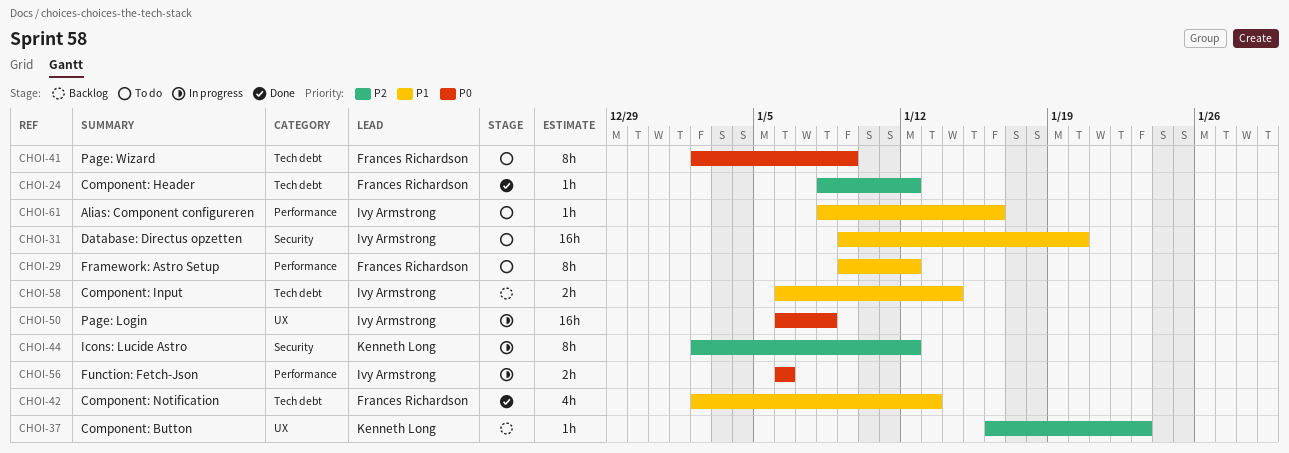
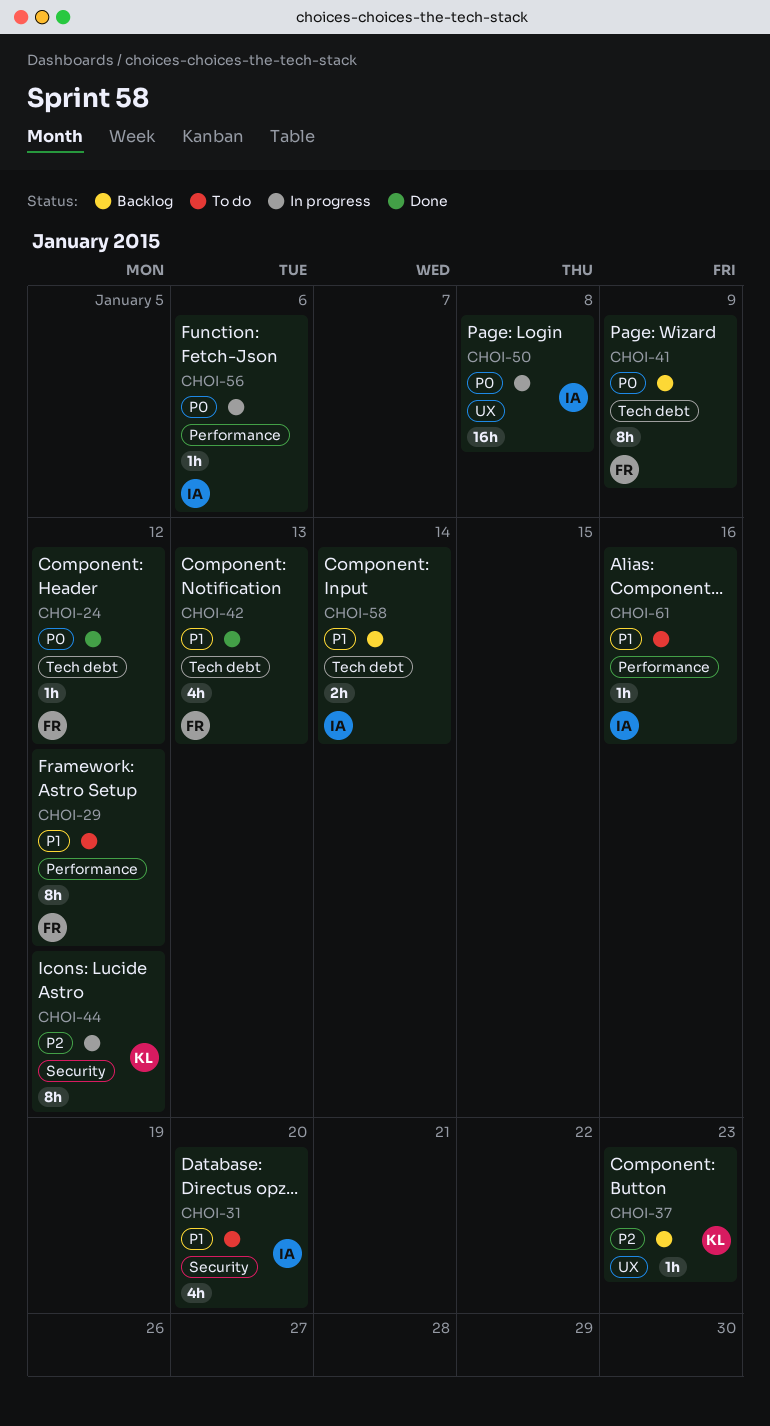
CHOI-24, priority: P2 -> P0
CHOI-31, estimate: 16h -> 4h
CHOI-41, status: To do -> Backlog
CHOI-56, estimate: 2h -> 1h

